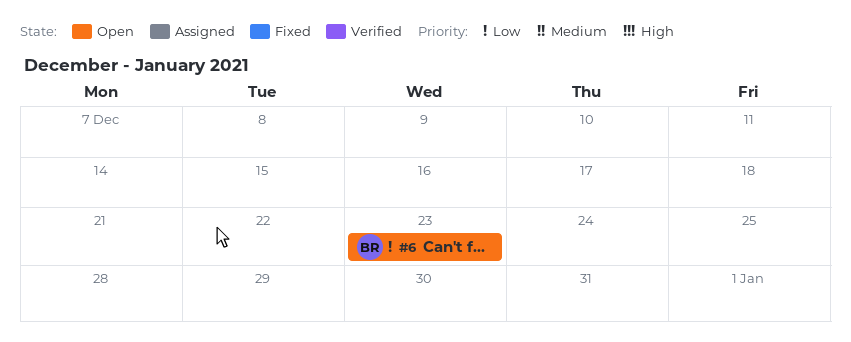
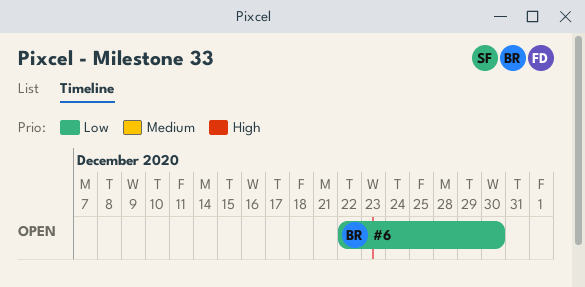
#6, start: Dec 23 -> Dec 22
#6, due: Dec 23 -> Dec 30

